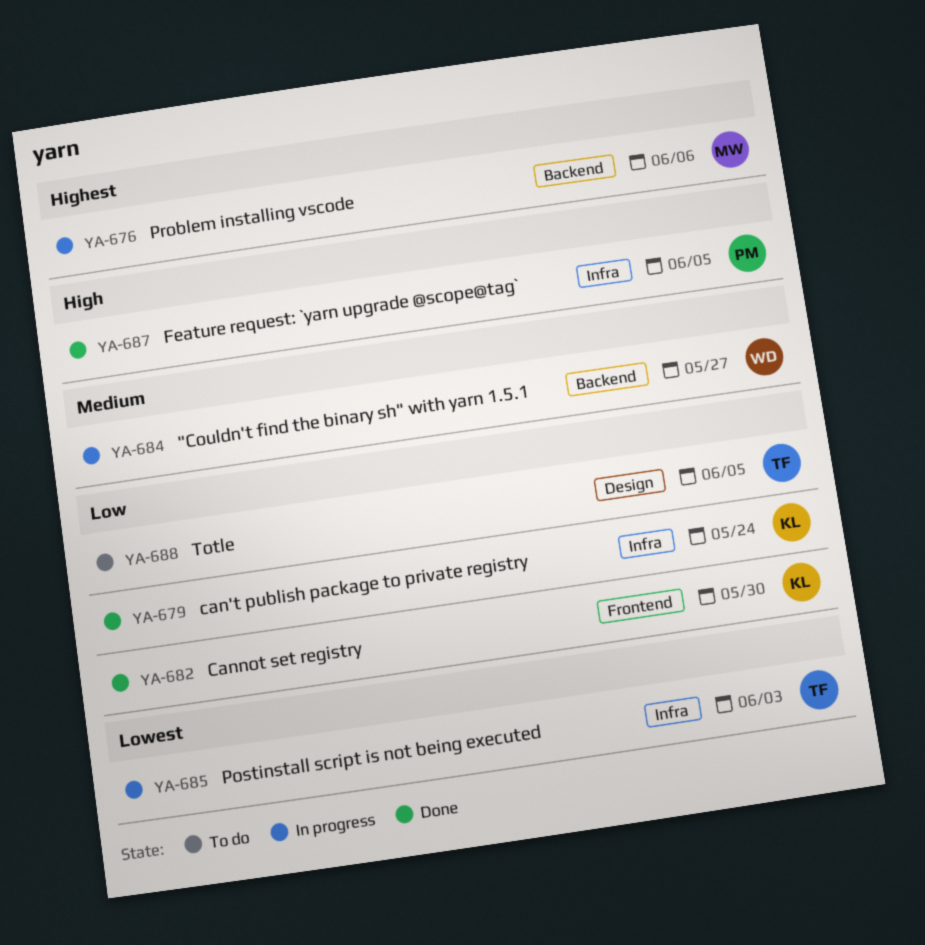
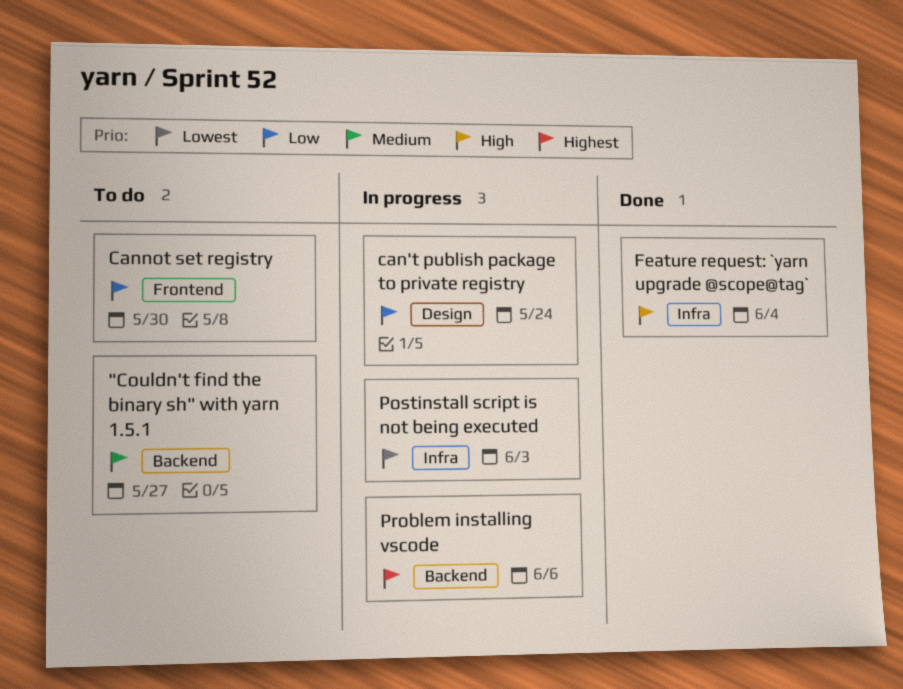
"Couldn't find the binary sh" with yarn 1.5.1, status: In progress -> To do
can't publish package to private registry, status: Done -> In progress
can't publish package to private registry, label: Infra -> Design
Cannot set registry, status: Done -> To do
Feature request: `yarn upgrade @scope@tag`, due: Jun 5 -> Jun 4
Totle: present -> none

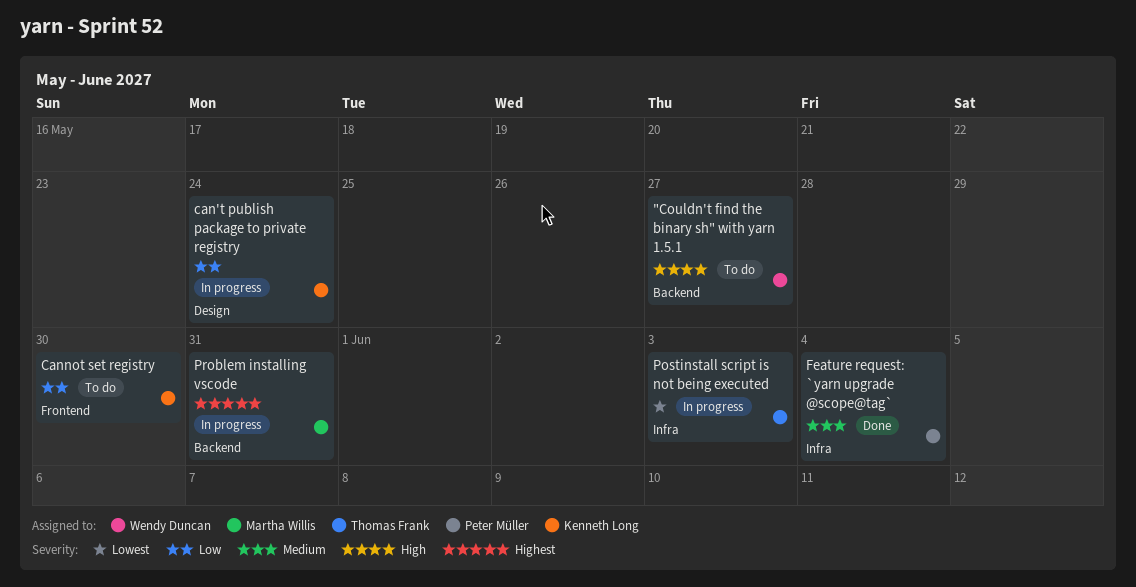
"Couldn't find the binary sh" with yarn 1.5.1, priority: Medium -> High
Feature request: `yarn upgrade @scope@tag`, priority: High -> Medium
Problem installing vscode, due: Jun 6 -> May 31

